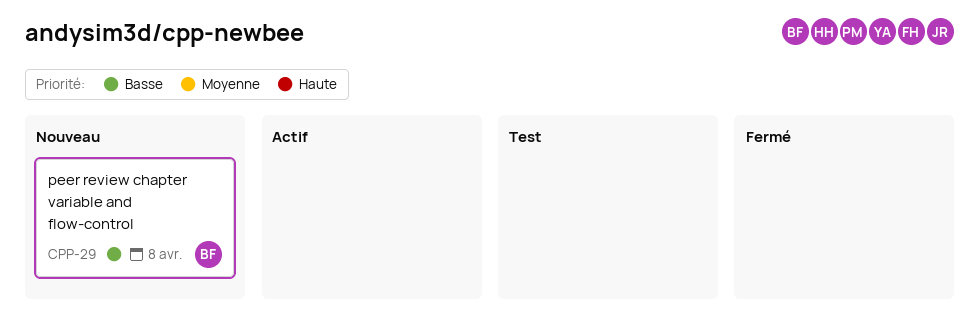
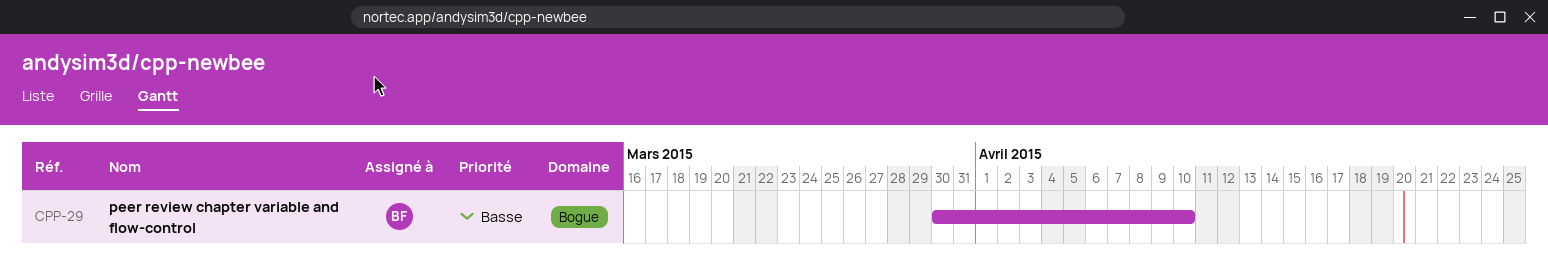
CPP-29, due: Apr 8 -> Apr 10

